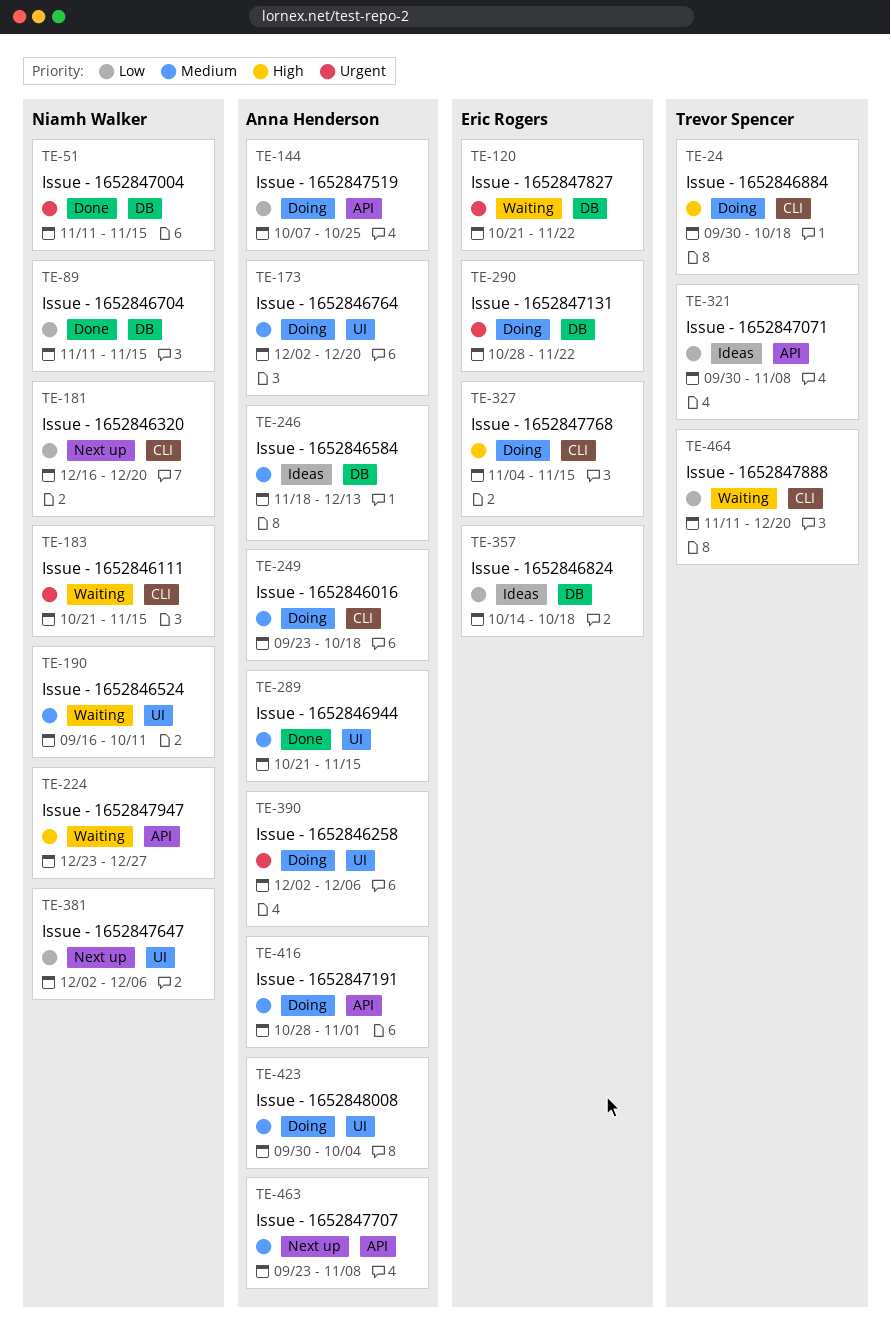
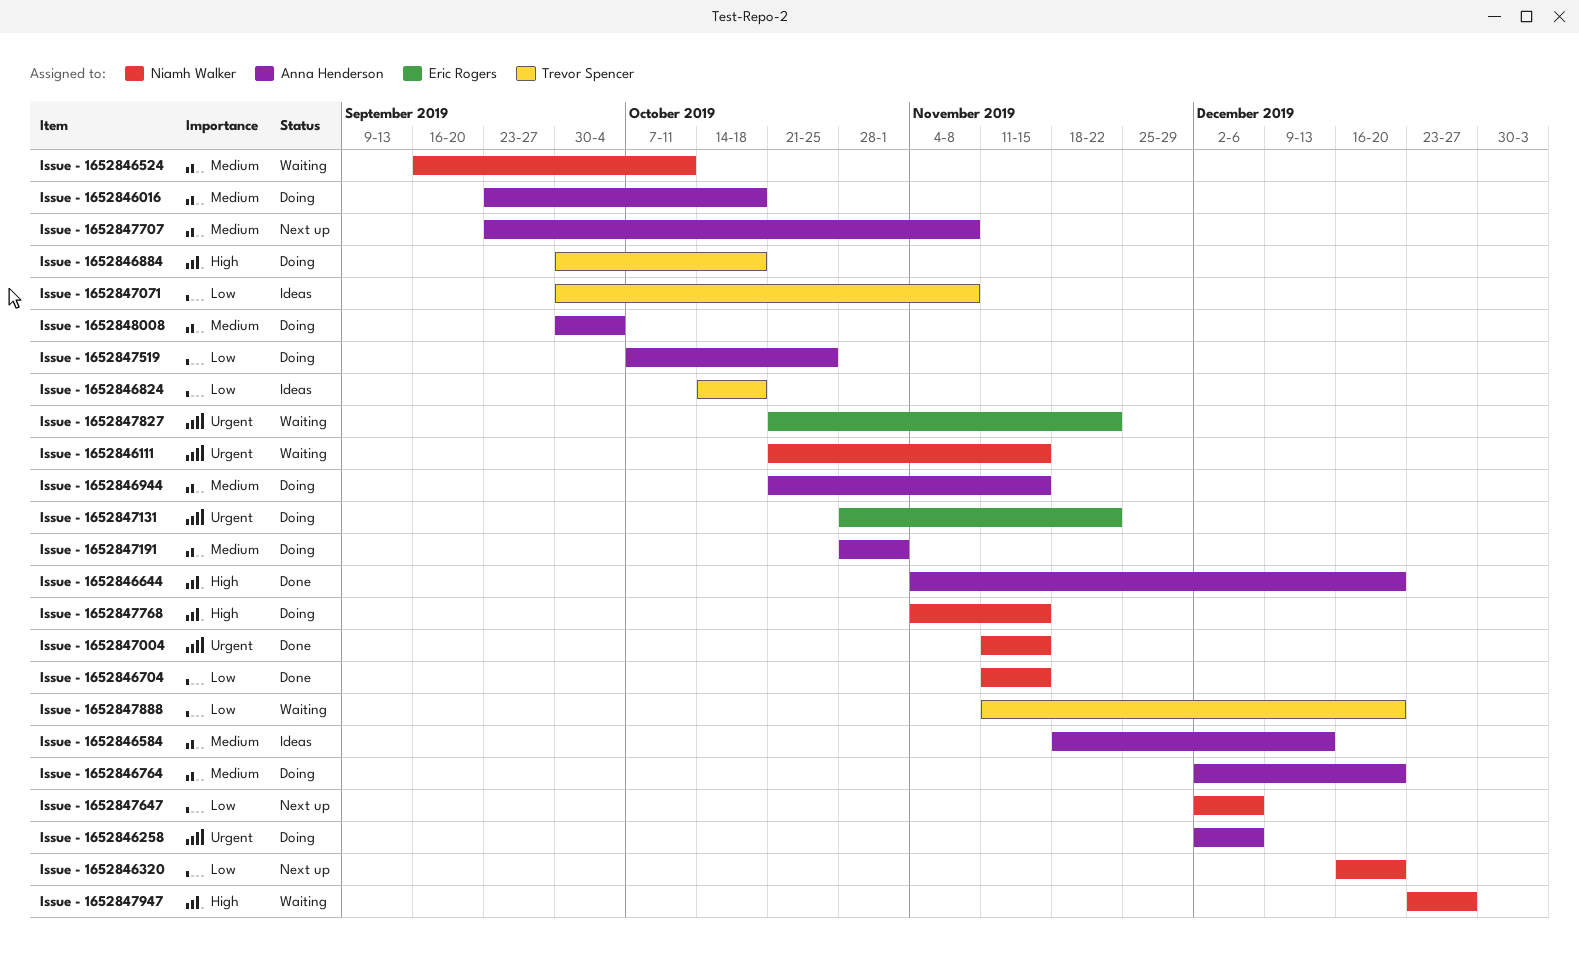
Issue - 1652846644: none -> present
Issue - 1652846824, owner: Eric Rogers -> Trevor Spencer
Issue - 1652846944, status: Done -> Doing
Issue - 1652847768, owner: Eric Rogers -> Niamh Walker

